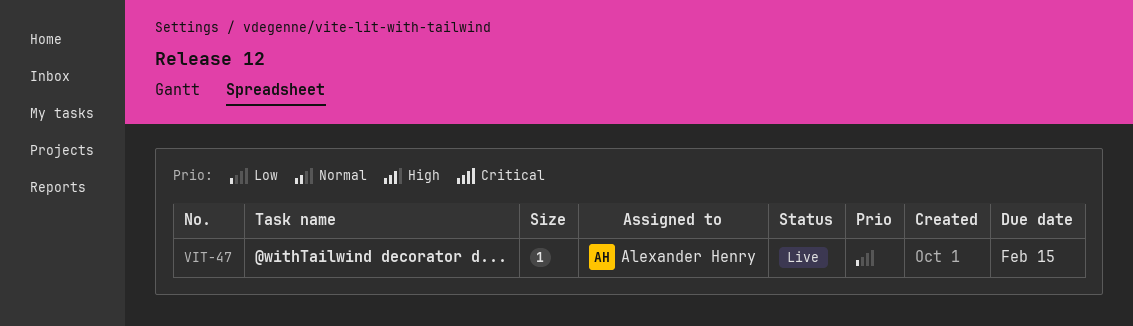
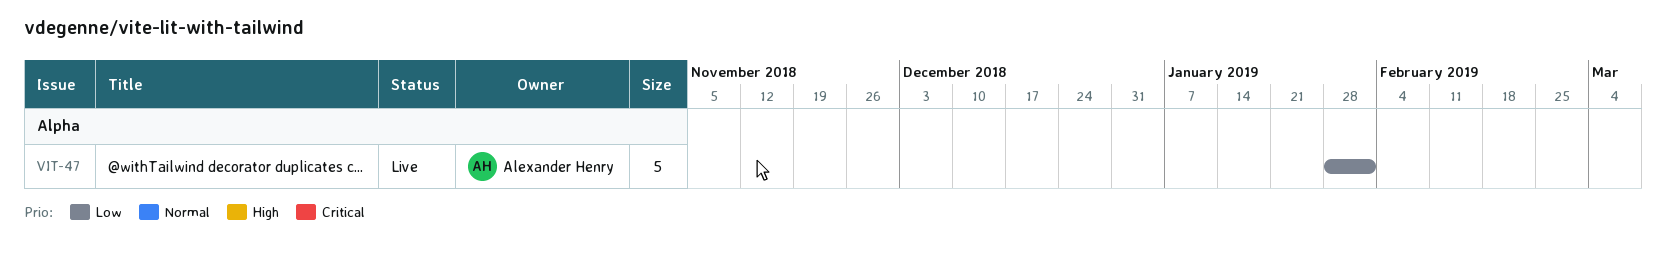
VIT-47, estimate: 1 -> 5
VIT-47, due: Feb 15 -> Feb 1

